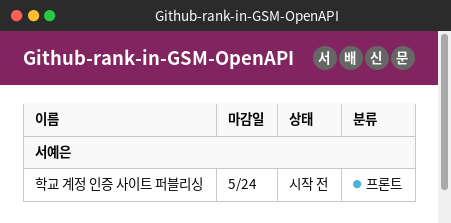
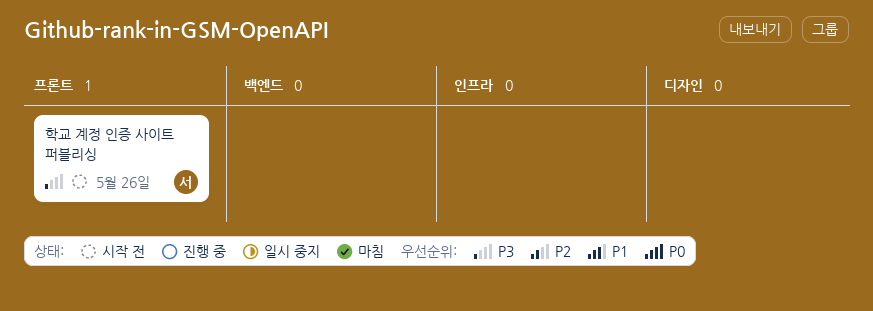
학교 계정 인증 사이트 퍼블리싱, due: May 24 -> May 26

